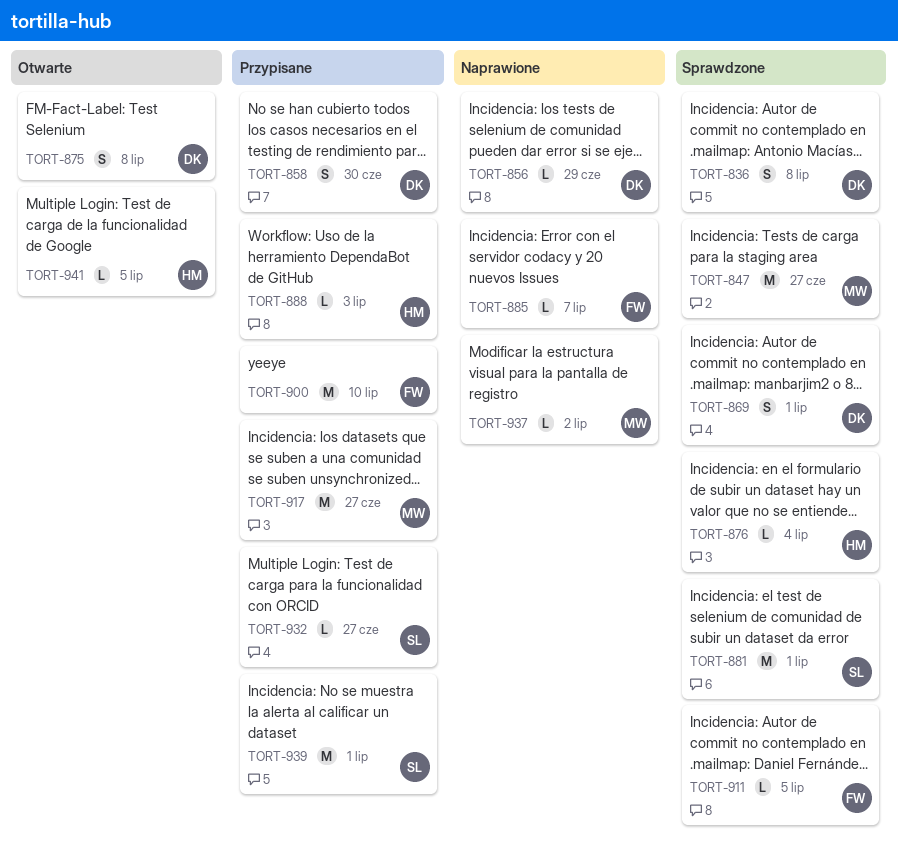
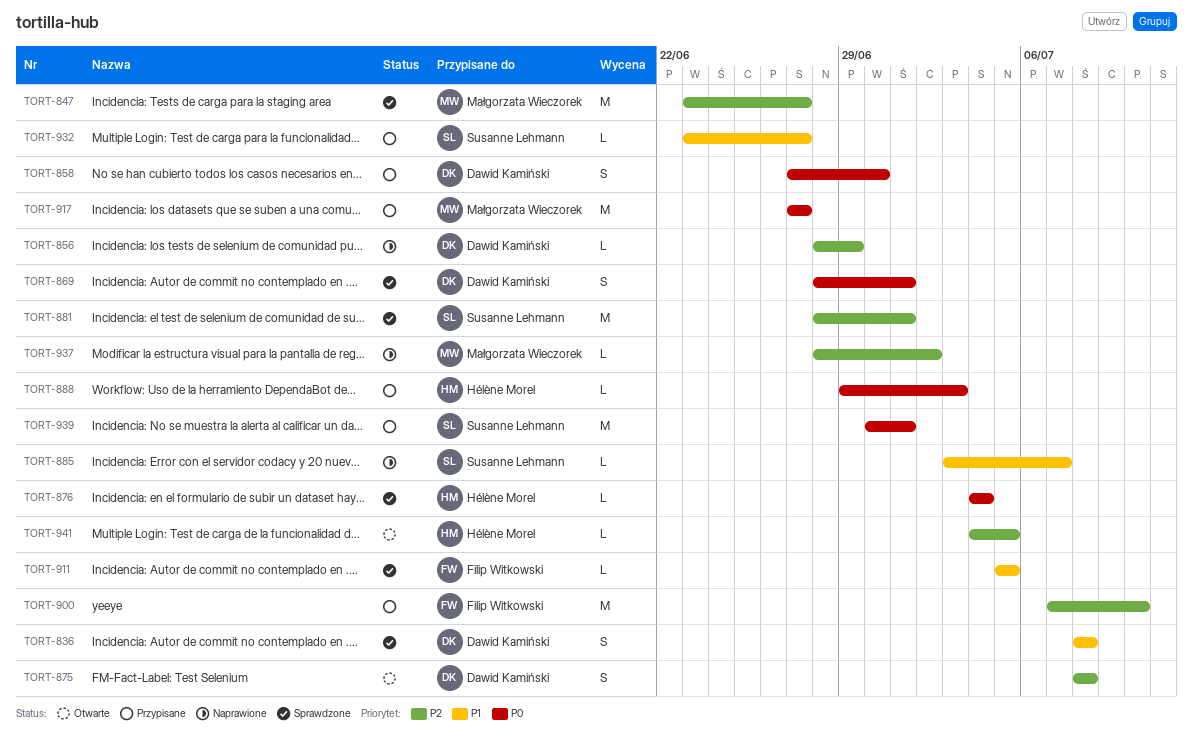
TORT-885, owner: Filip Witkowski -> Susanne Lehmann

